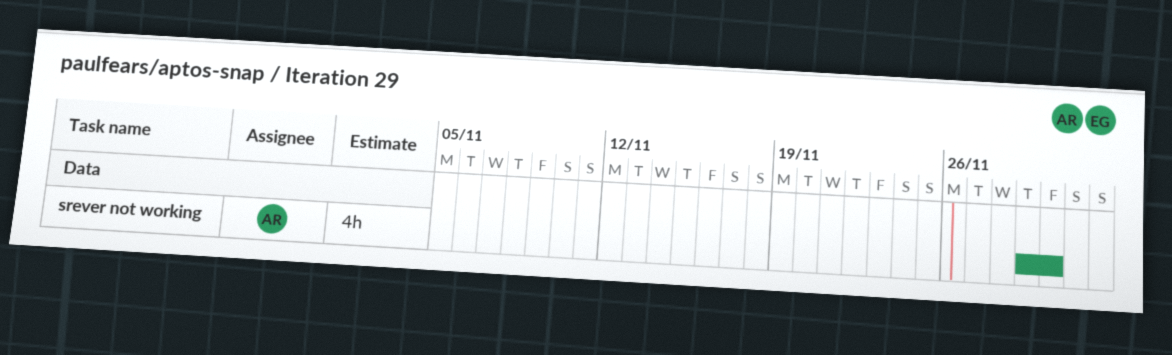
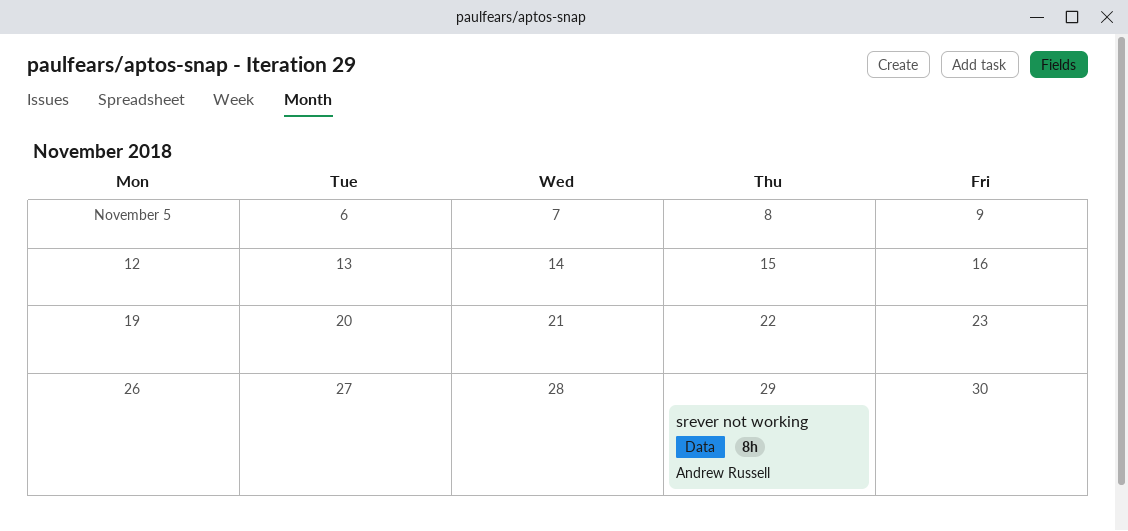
srever not working, estimate: 4h -> 8h
srever not working, due: Nov 30 -> Nov 29

